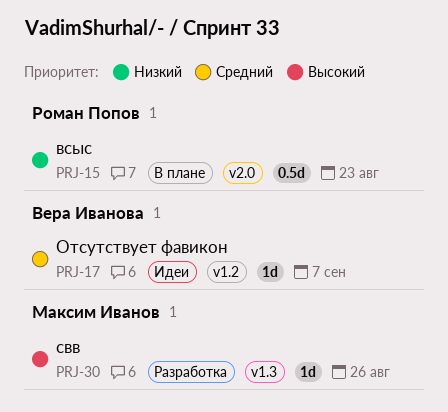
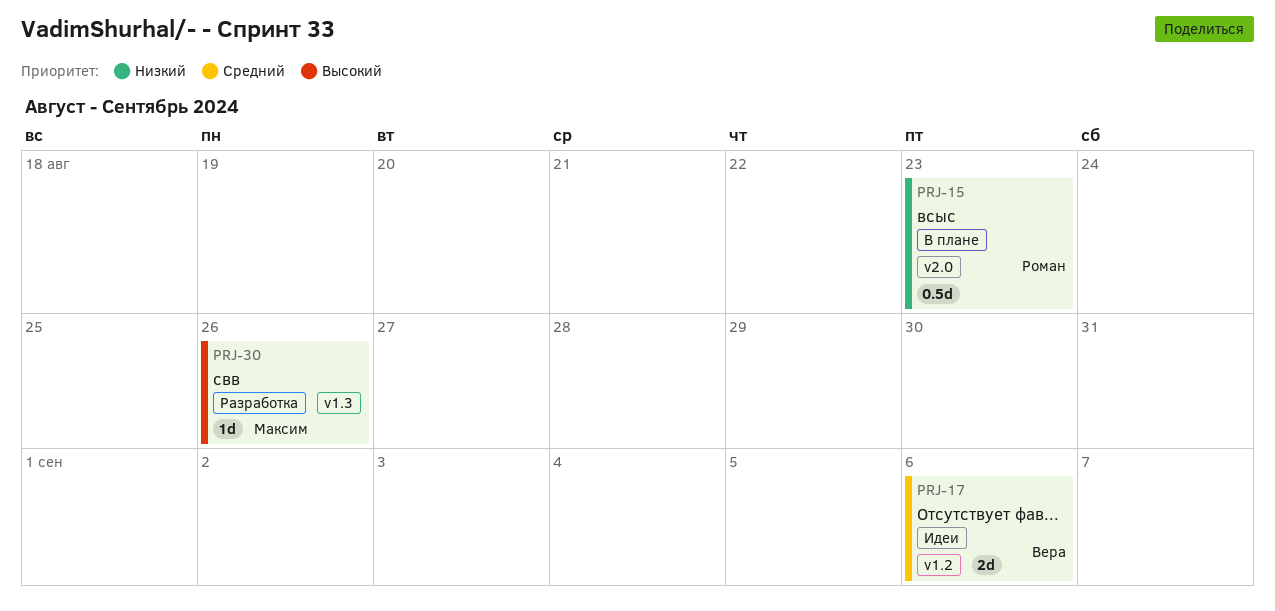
PRJ-17, estimate: 1d -> 2d
PRJ-17, due: Sep 7 -> Sep 6

